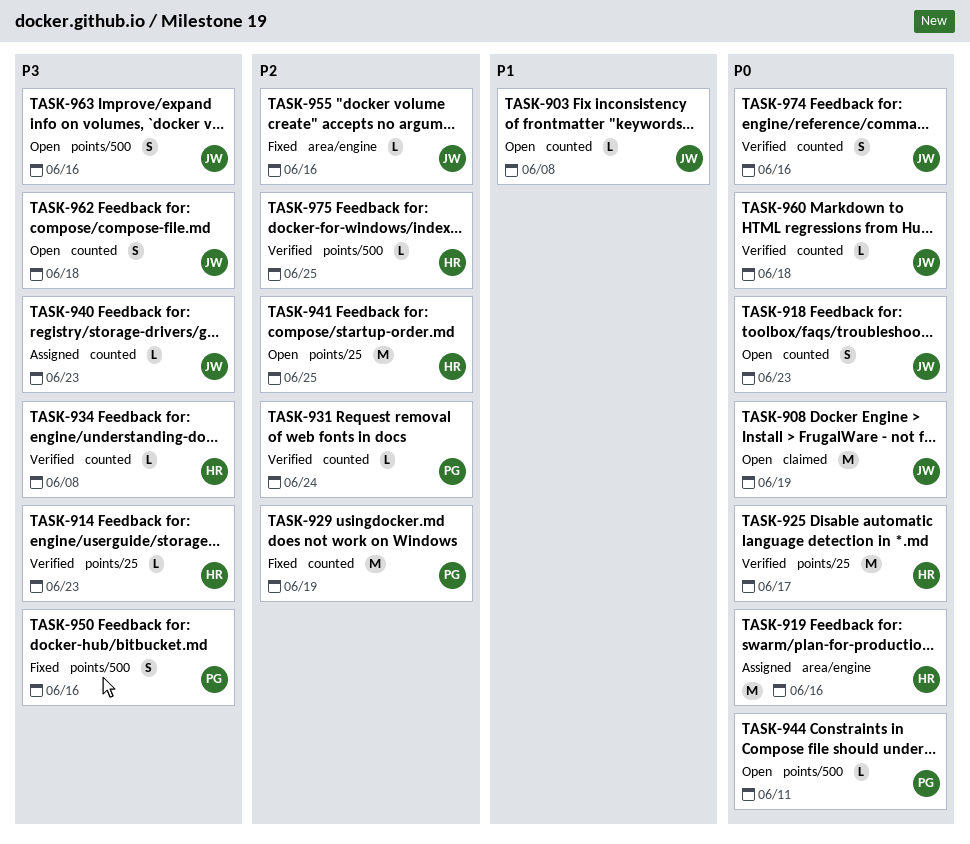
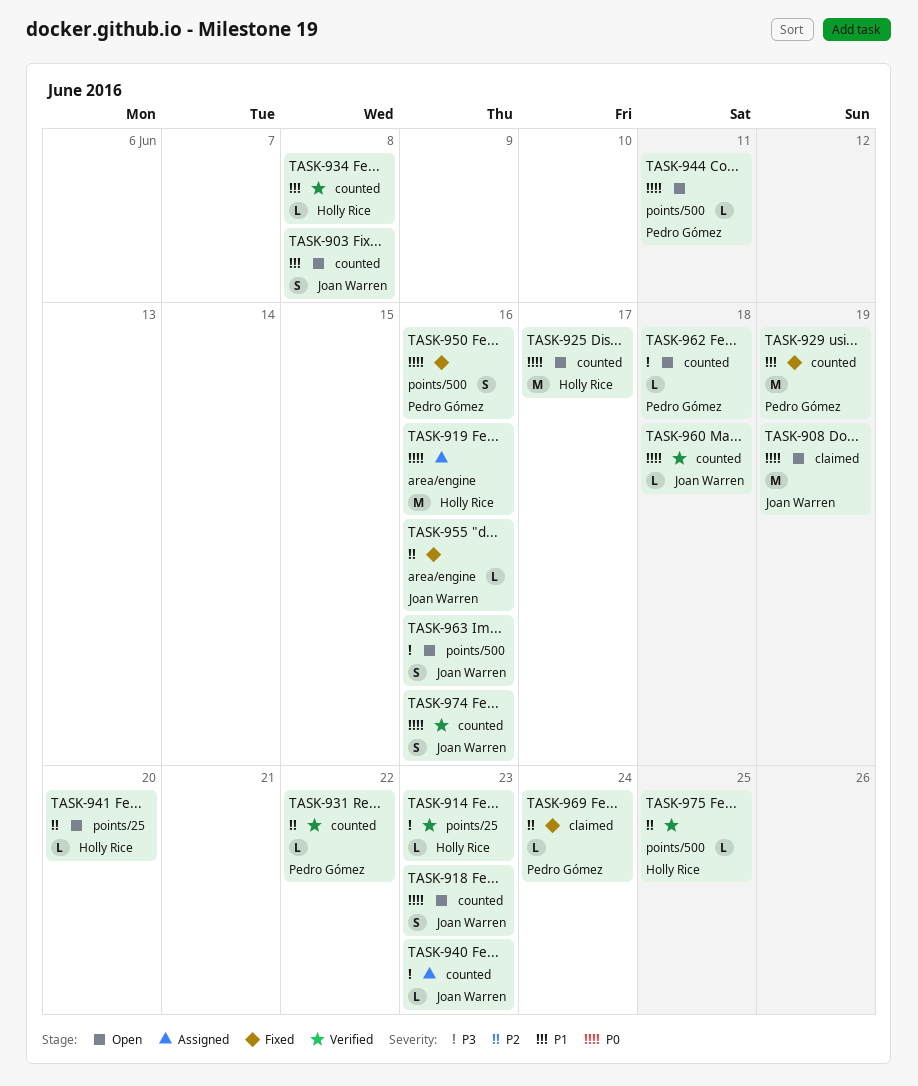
TASK-903, estimate: L -> S
TASK-925, status: Verified -> Open
TASK-925, label: points/25 -> counted
TASK-929, priority: P2 -> P1
TASK-931, due: Jun 24 -> Jun 22
TASK-934, priority: P3 -> P1
TASK-941, estimate: M -> L
TASK-941, due: Jun 25 -> Jun 20
TASK-950, priority: P3 -> P0
TASK-962, owner: Joan Warren -> Pedro Gómez
TASK-962, estimate: S -> L
TASK-969: none -> present

